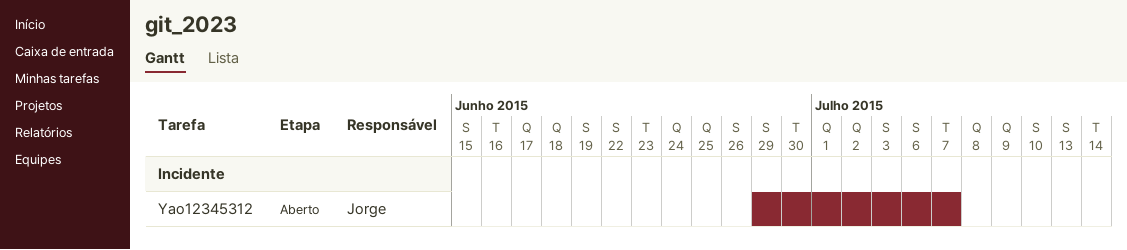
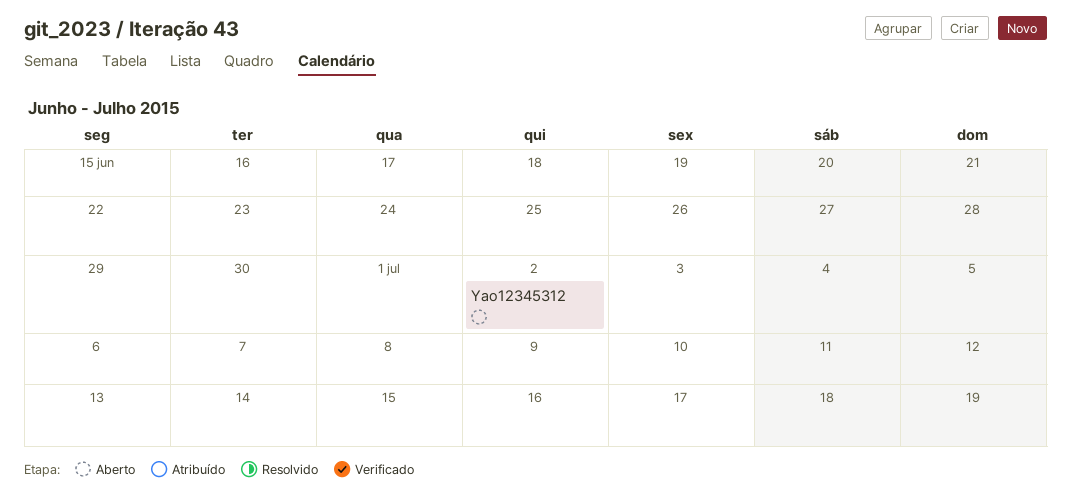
Yao12345312, due: Jul 7 -> Jul 2

